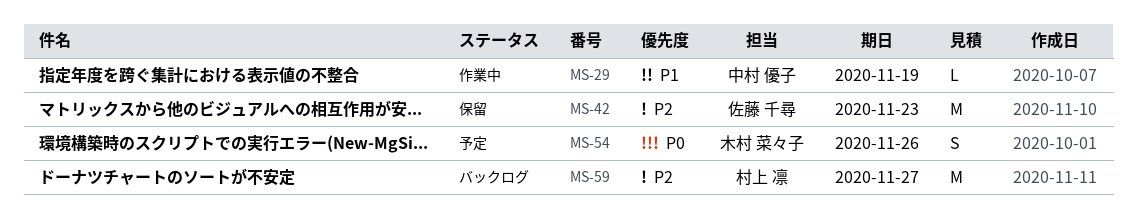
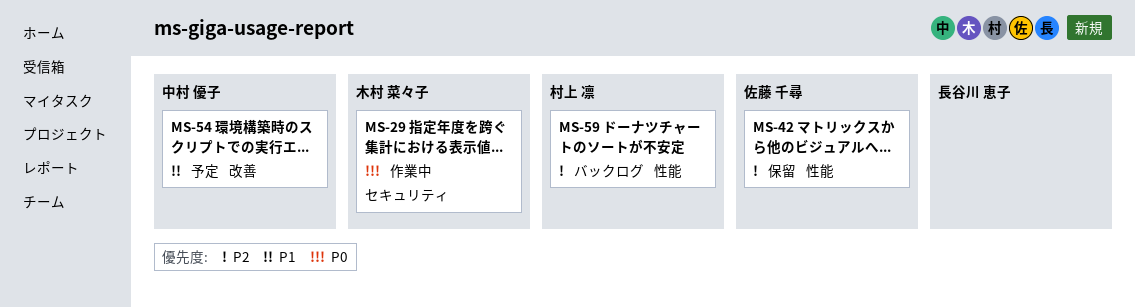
MS-29, owner: 中村 優子 -> 木村 菜々子
MS-29, priority: P1 -> P0
MS-54, owner: 木村 菜々子 -> 中村 優子
MS-54, priority: P0 -> P1

